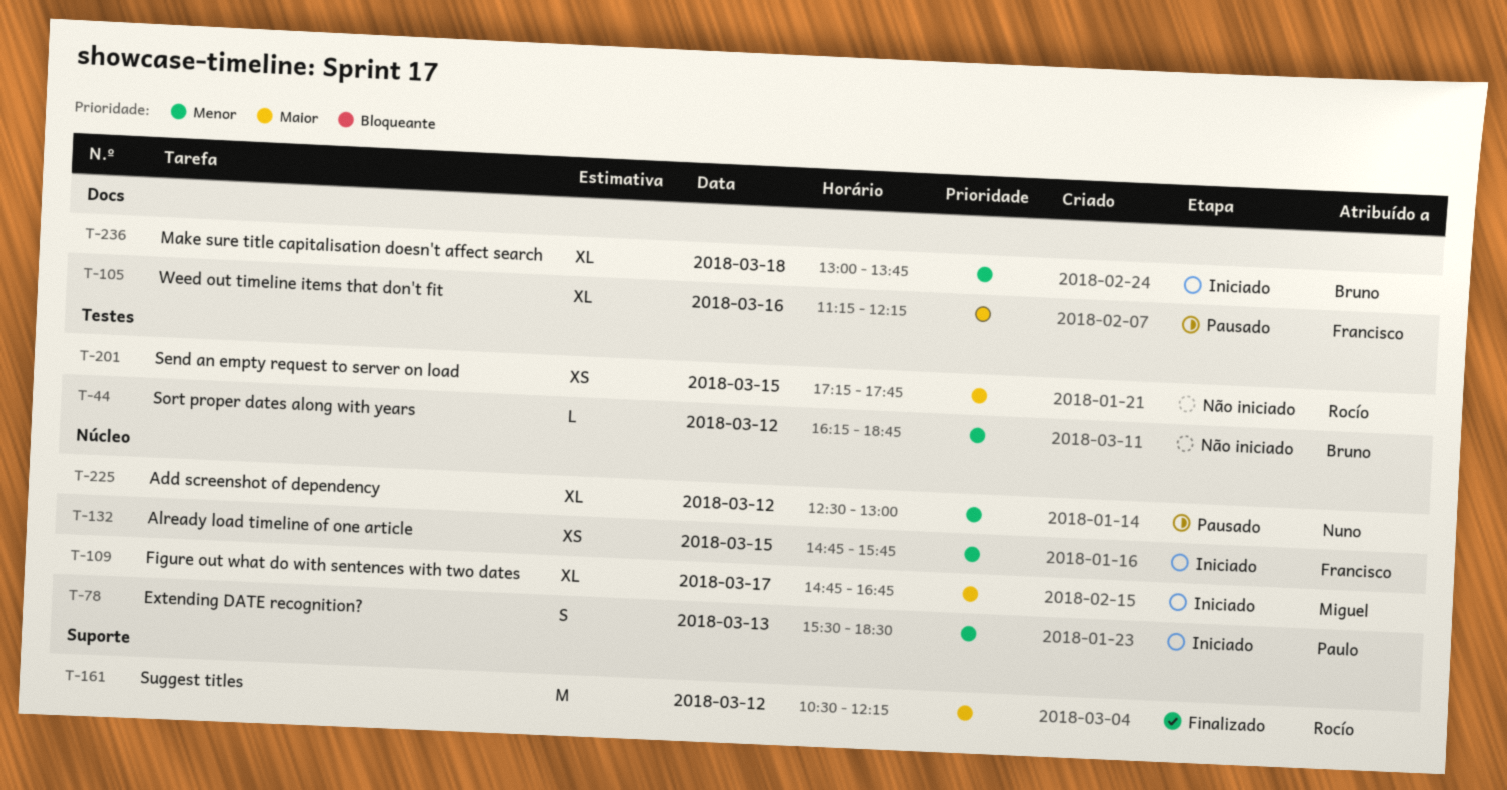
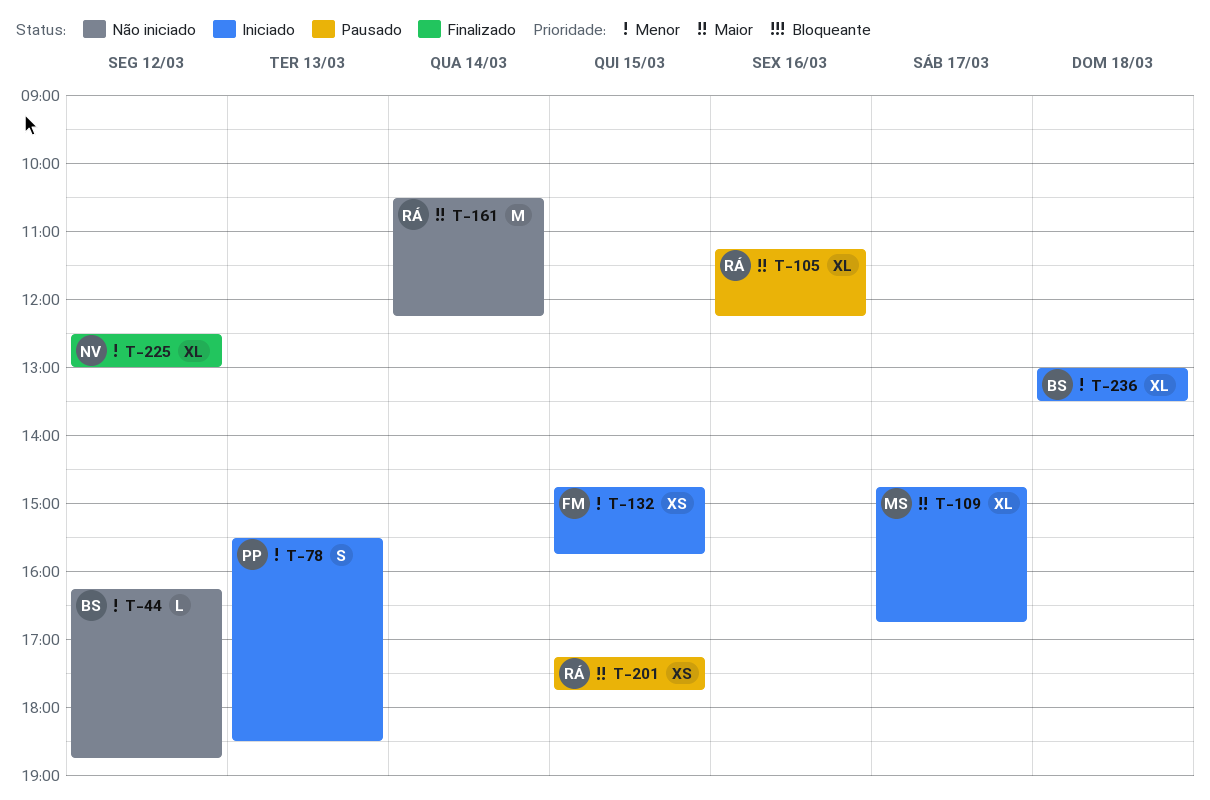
T-105, owner: Francisco -> Rocío
T-161, status: Finalizado -> Não iniciado
T-161, day: Mar 12 -> Mar 14
T-201, status: Não iniciado -> Pausado
T-225, status: Pausado -> Finalizado
T-236, ends: 13:45 -> 13:30

